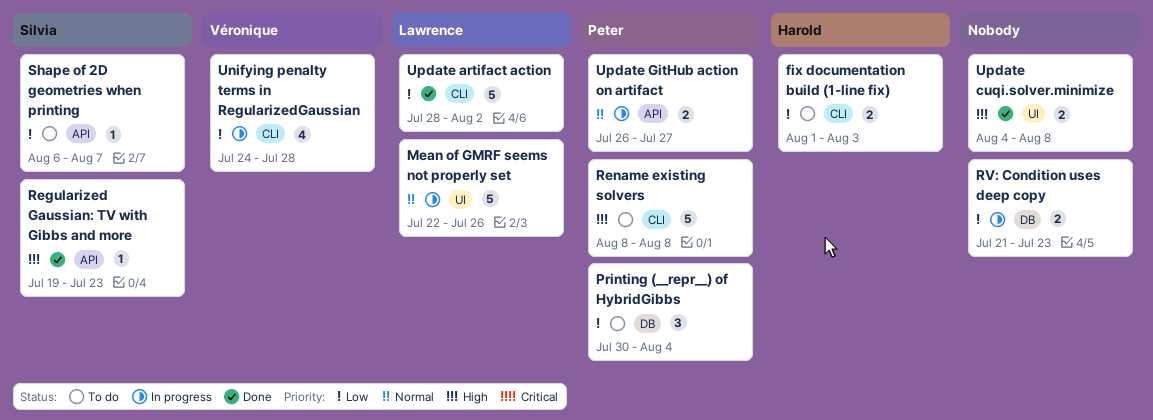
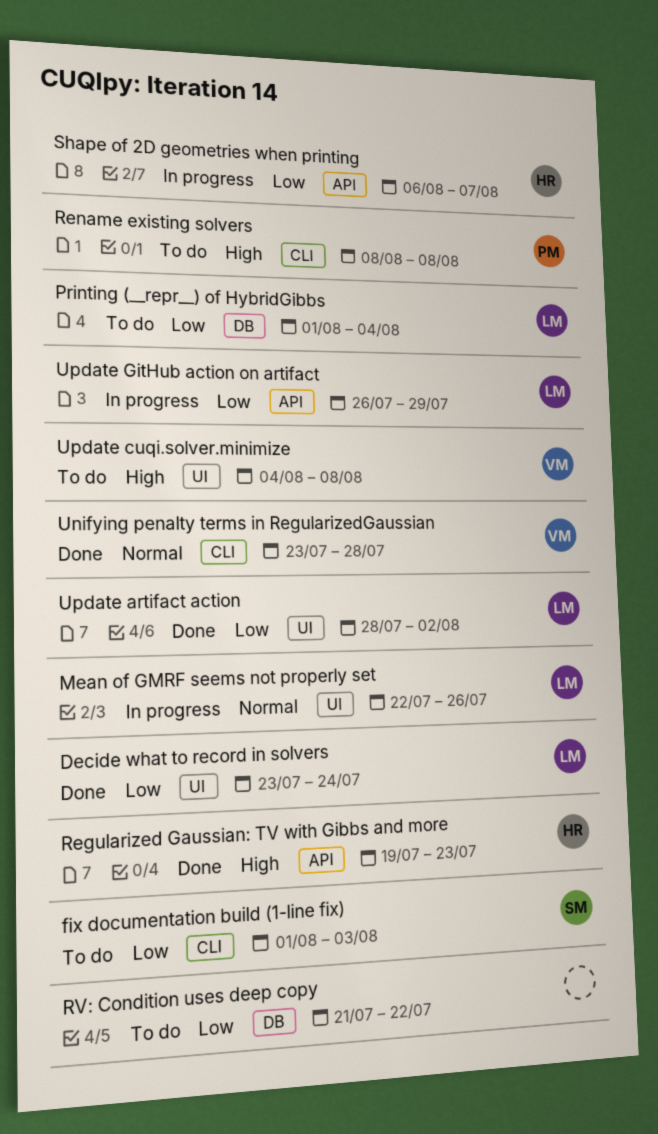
Decide what to record in solvers: none -> present
fix documentation build (1-line fix), owner: Harold -> Silvia
Printing (__repr__) of HybridGibbs, owner: Peter -> Lawrence
Printing (__repr__) of HybridGibbs, start: Jul 30 -> Aug 1
Regularized Gaussian: TV with Gibbs and more, owner: Silvia -> Harold
RV: Condition uses deep copy, status: In progress -> To do
RV: Condition uses deep copy, due: Jul 23 -> Jul 22
Shape of 2D geometries when printing, status: To do -> In progress
Shape of 2D geometries when printing, owner: Silvia -> Harold
Unifying penalty terms in RegularizedGaussian, status: In progress -> Done
Unifying penalty terms in RegularizedGaussian, priority: Low -> Normal
Unifying penalty terms in RegularizedGaussian, start: Jul 24 -> Jul 23
Update artifact action, label: CLI -> UI
Update cuqi.solver.minimize, status: Done -> To do
Update cuqi.solver.minimize, owner: none -> Véronique
Update GitHub action on artifact, owner: Peter -> Lawrence
Update GitHub action on artifact, priority: Normal -> Low
Update GitHub action on artifact, due: Jul 27 -> Jul 29

